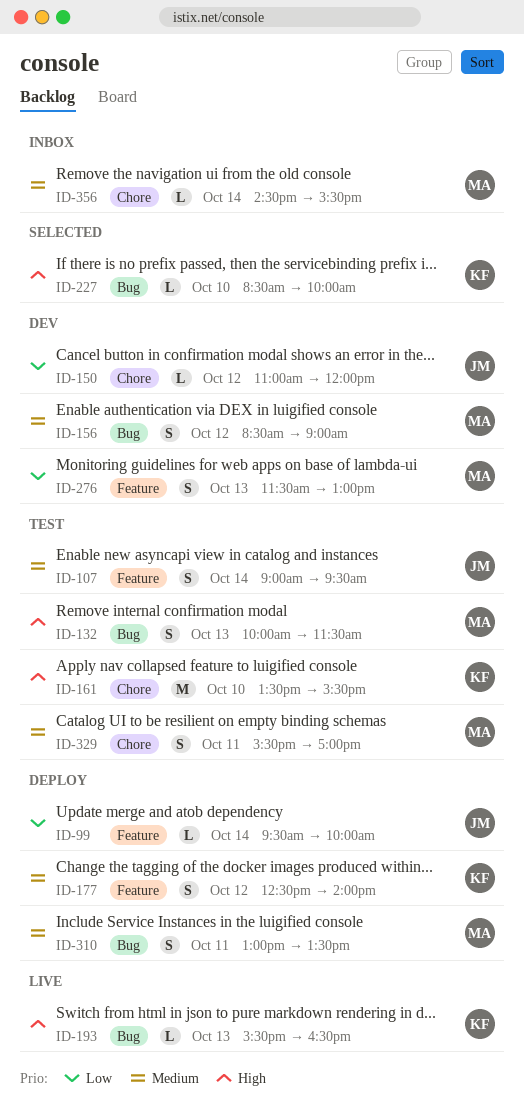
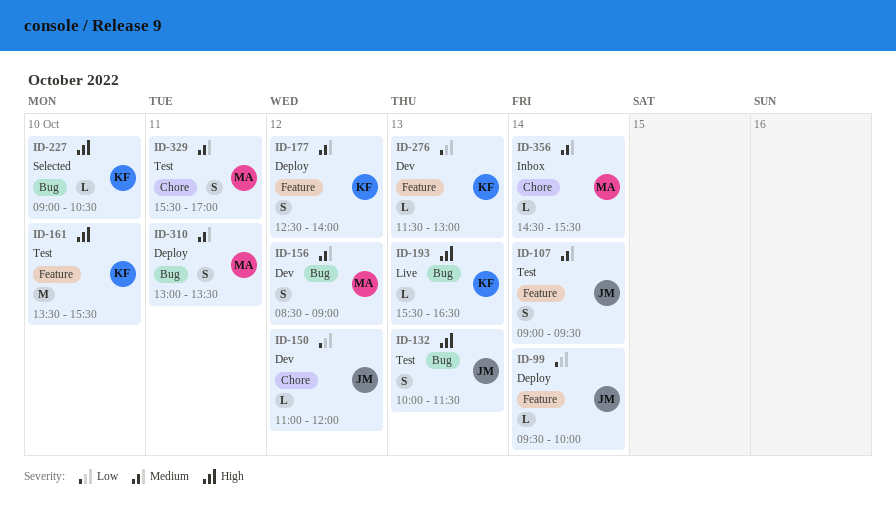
ID-132, owner: MA -> JM
ID-161, label: Chore -> Feature
ID-227, begins: 08:30 -> 09:00
ID-227, ends: 10:00 -> 10:30
ID-276, owner: MA -> KF
ID-276, estimate: S -> L

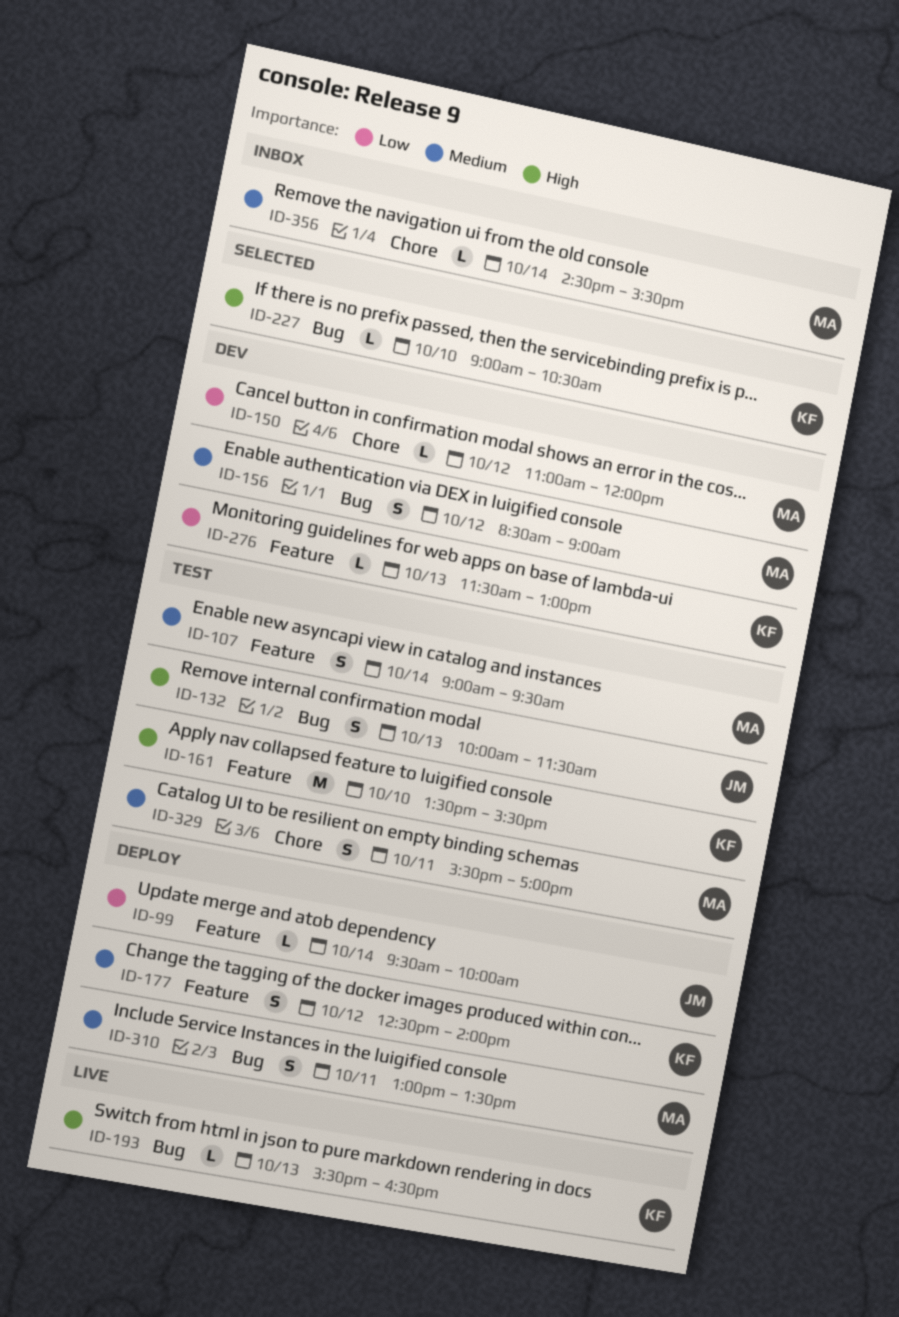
ID-107, owner: JM -> MA
ID-150, owner: JM -> MA

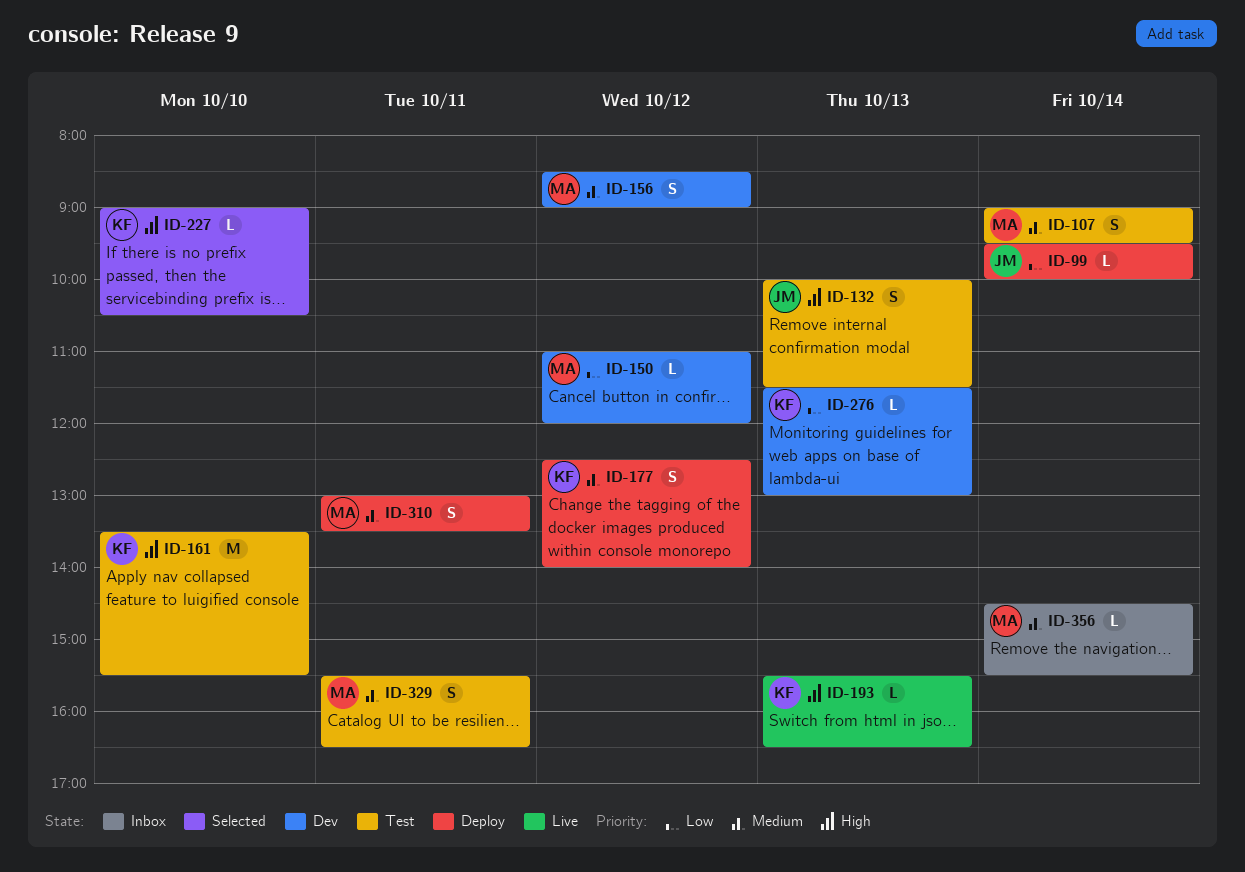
ID-329, ends: 17:00 -> 16:30

